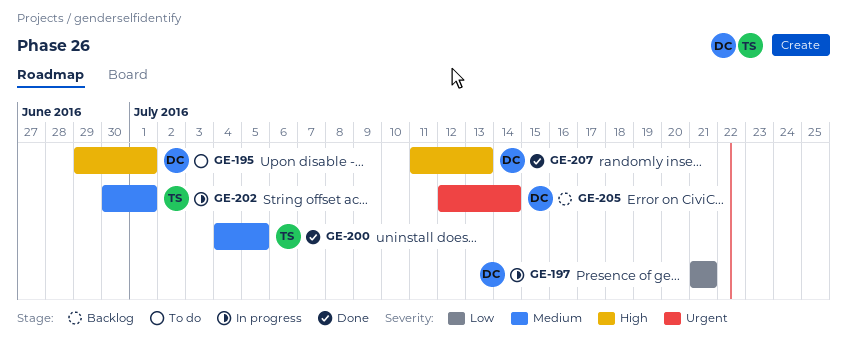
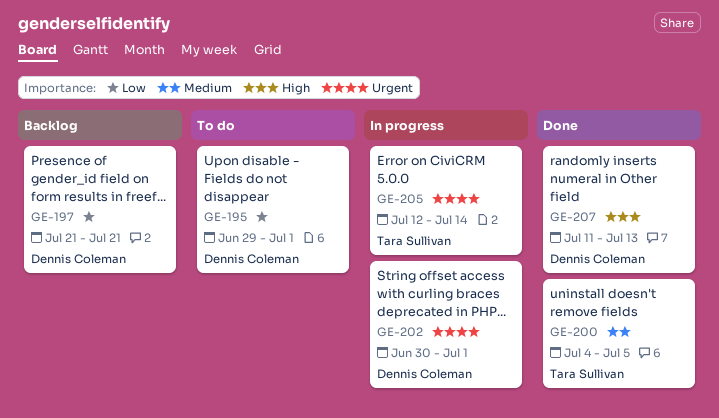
GE-195, priority: High -> Low
GE-197, status: In progress -> Backlog
GE-202, owner: Tara Sullivan -> Dennis Coleman
GE-202, priority: Medium -> Urgent
GE-205, status: Backlog -> In progress
GE-205, owner: Dennis Coleman -> Tara Sullivan

